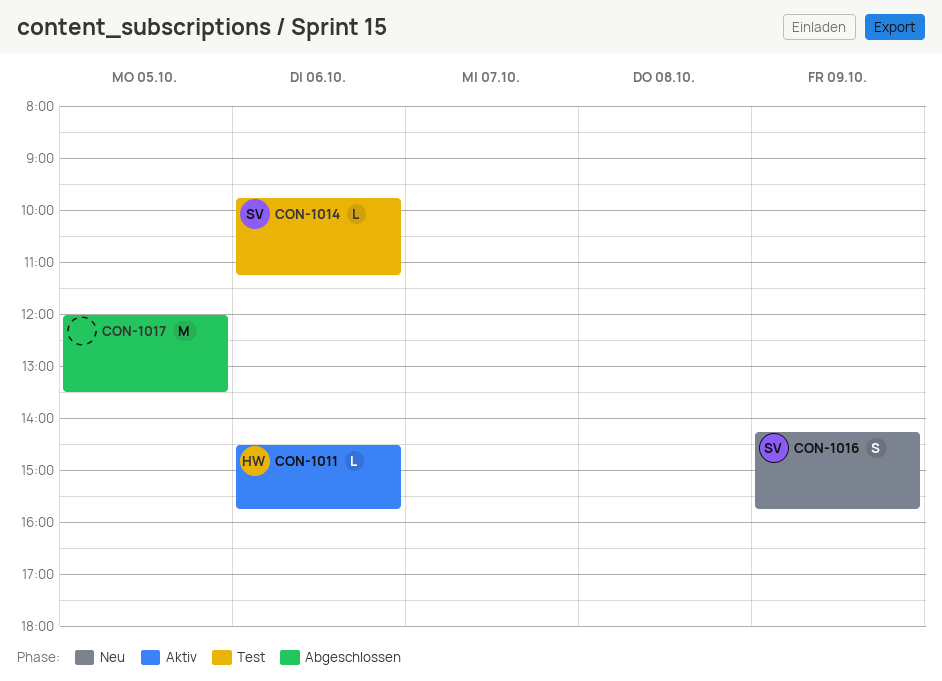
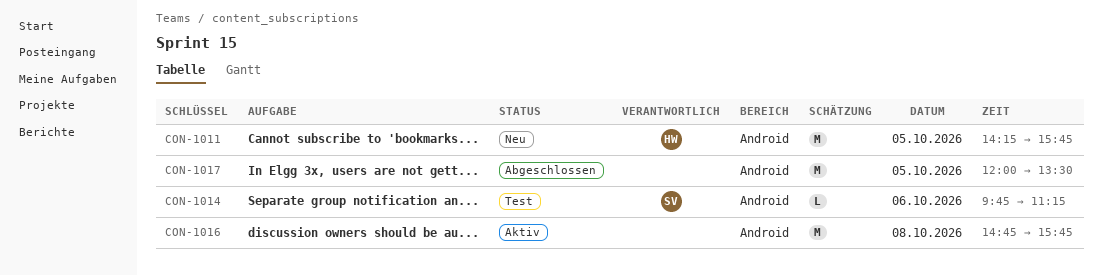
CON-1011, status: Aktiv -> Neu
CON-1011, estimate: L -> M
CON-1011, day: Oct 6 -> Oct 5
CON-1011, begins: 14:30 -> 14:15
CON-1016, status: Neu -> Aktiv
CON-1016, owner: SV -> none
CON-1016, estimate: S -> M
CON-1016, day: Oct 9 -> Oct 8
CON-1016, begins: 14:15 -> 14:45

